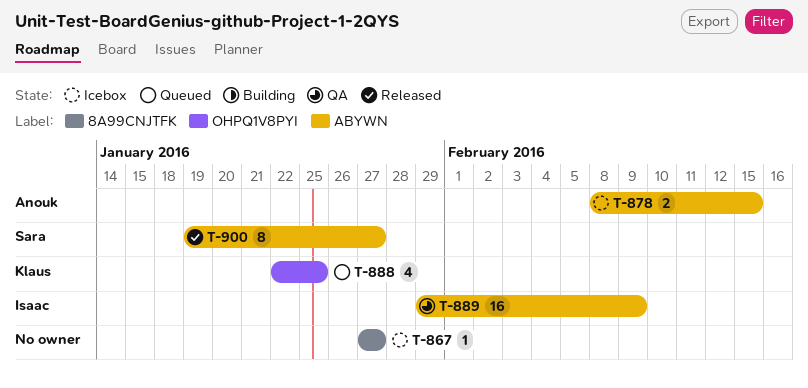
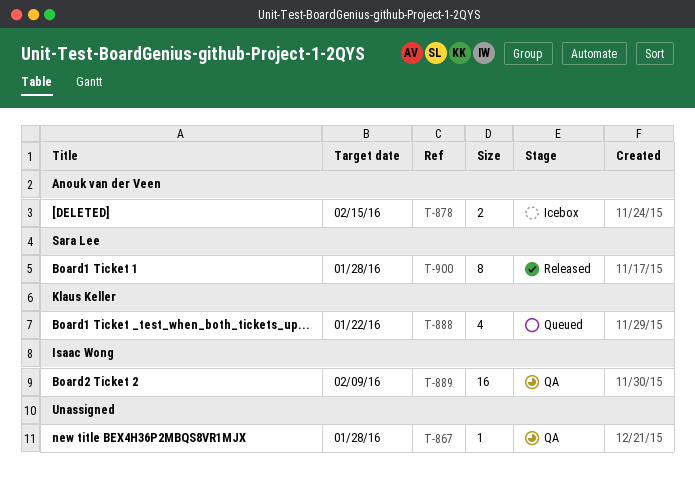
T-867, status: Icebox -> QA
T-867, due: Jan 27 -> Jan 28
T-888, due: Jan 25 -> Jan 22
T-900, due: Jan 27 -> Jan 28

